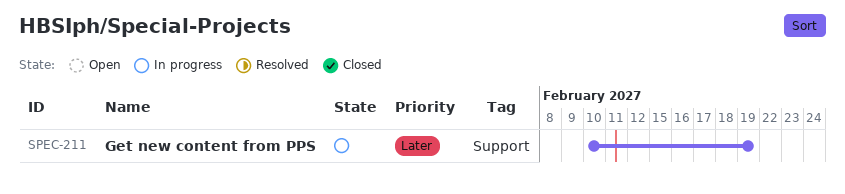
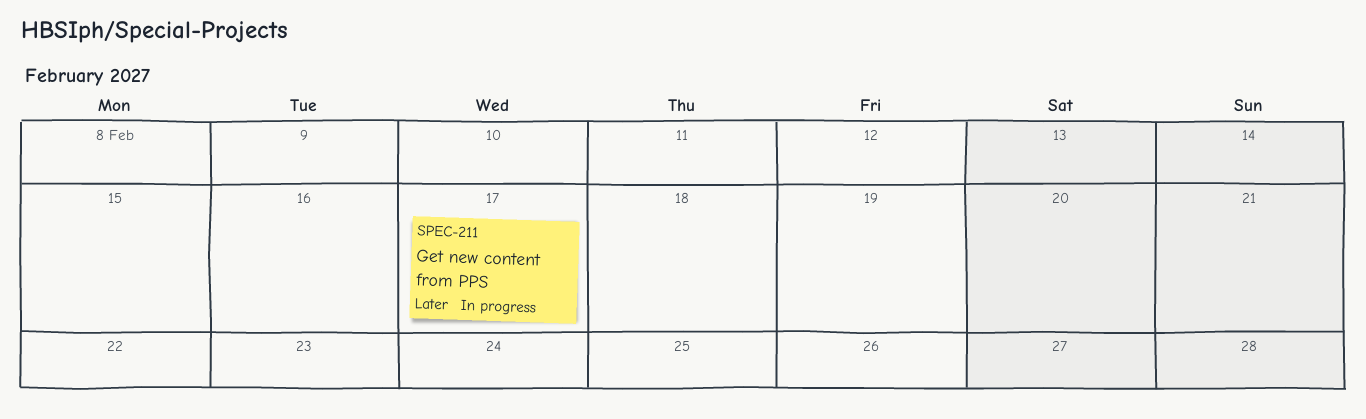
SPEC-211, due: Feb 19 -> Feb 17

